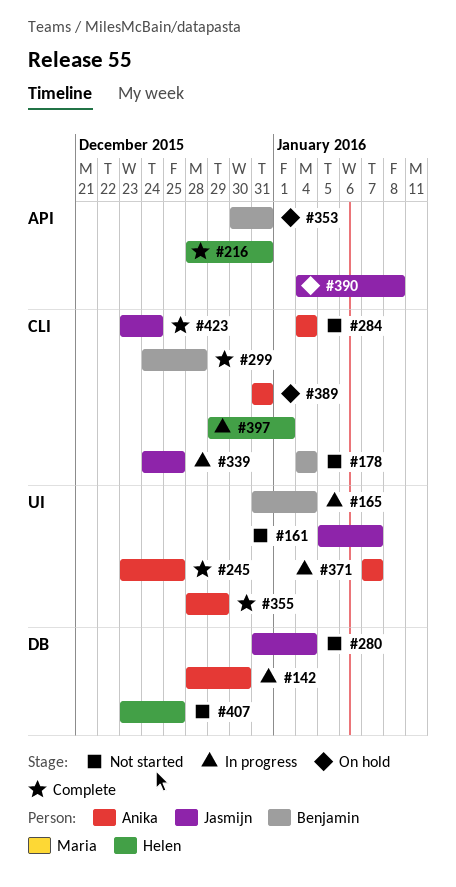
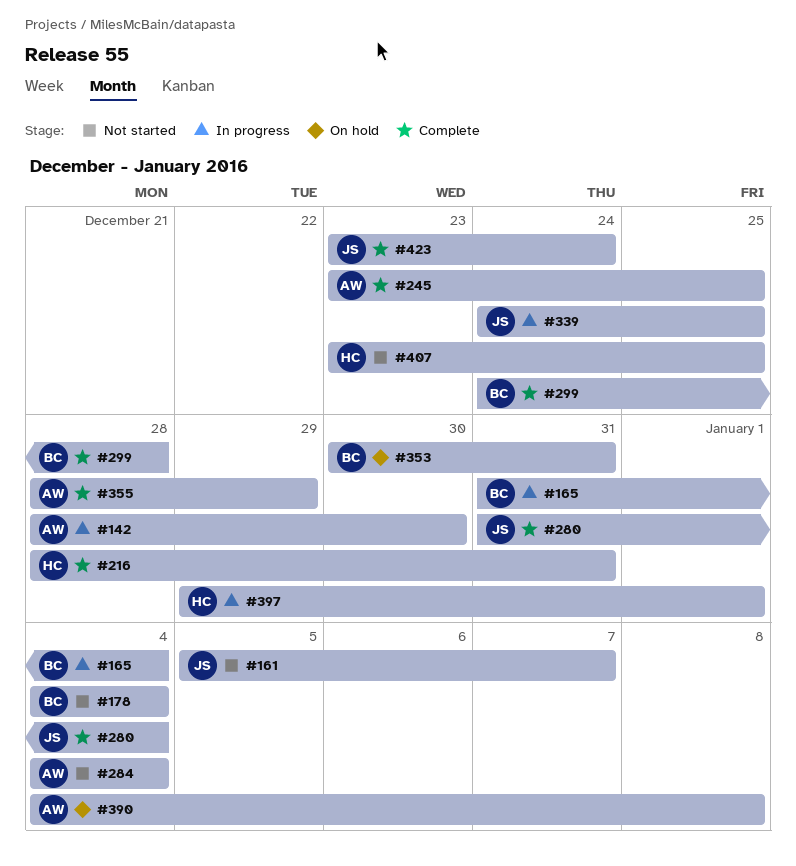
#280, status: Not started -> Complete
#371: present -> none
#389: present -> none
#390, owner: Jasmijn -> Anika

